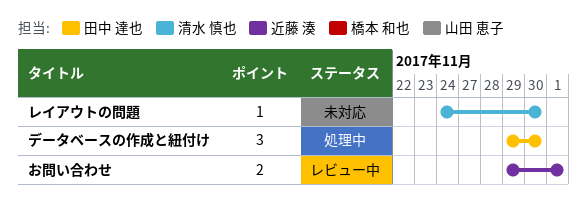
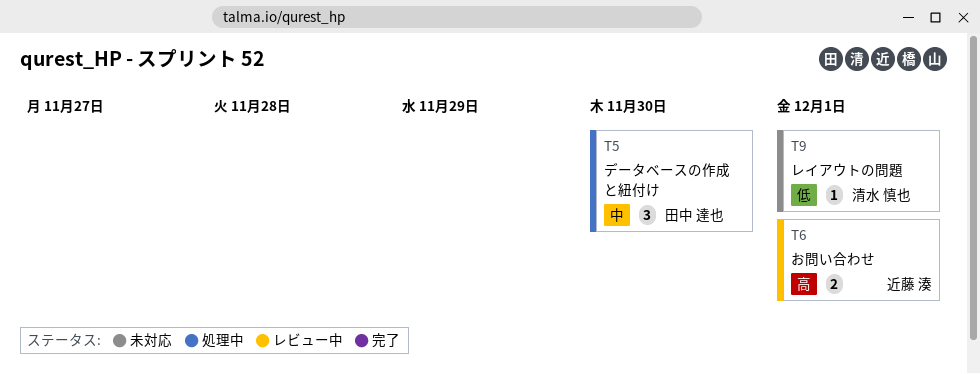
レイアウトの問題, due: Nov 30 -> Dec 1

